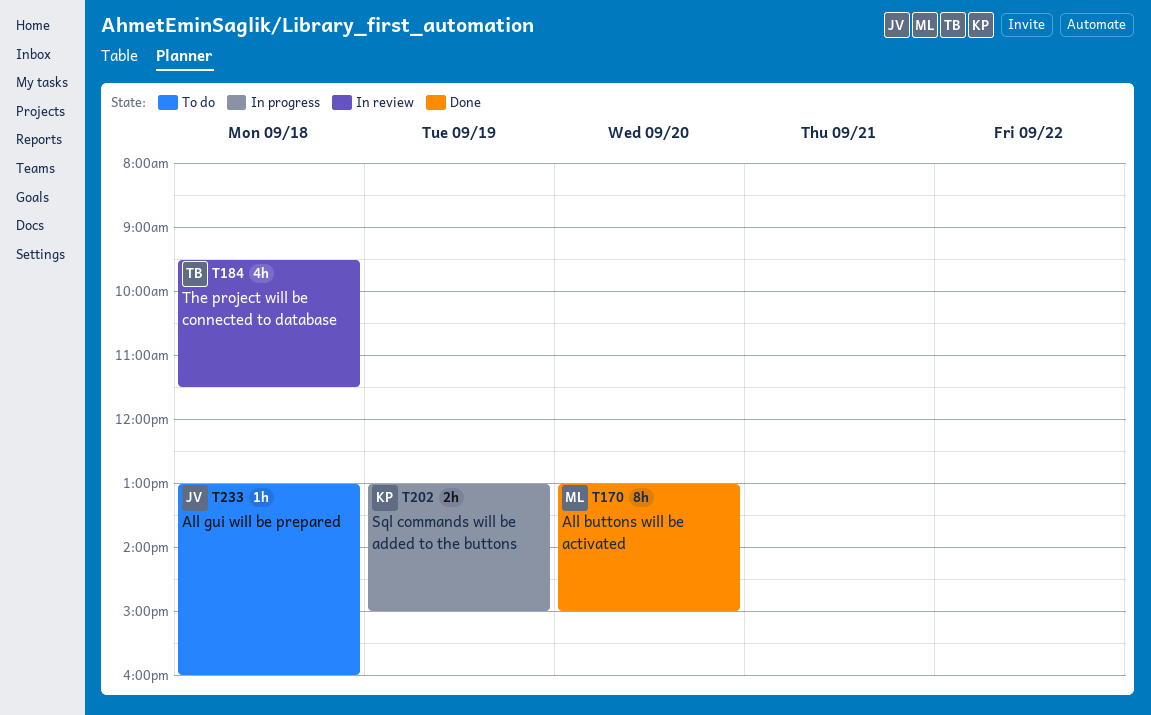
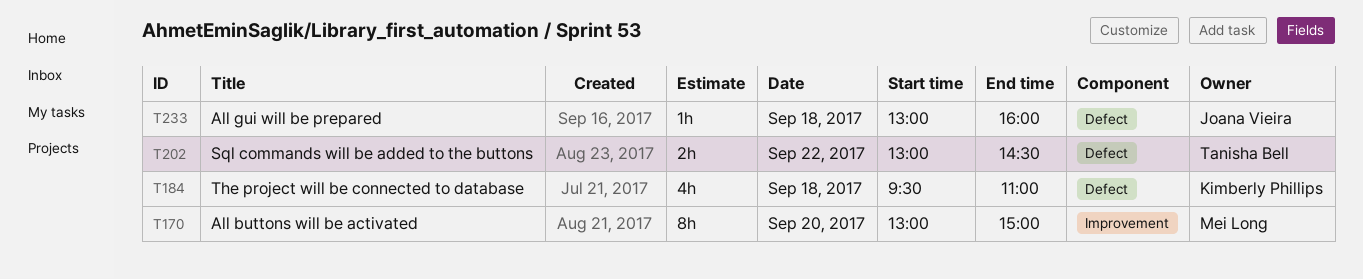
T184, owner: Tanisha Bell -> Kimberly Phillips
T184, ends: 11:30 -> 11:00
T202, owner: Kimberly Phillips -> Tanisha Bell
T202, day: Sep 19 -> Sep 22
T202, ends: 15:00 -> 14:30

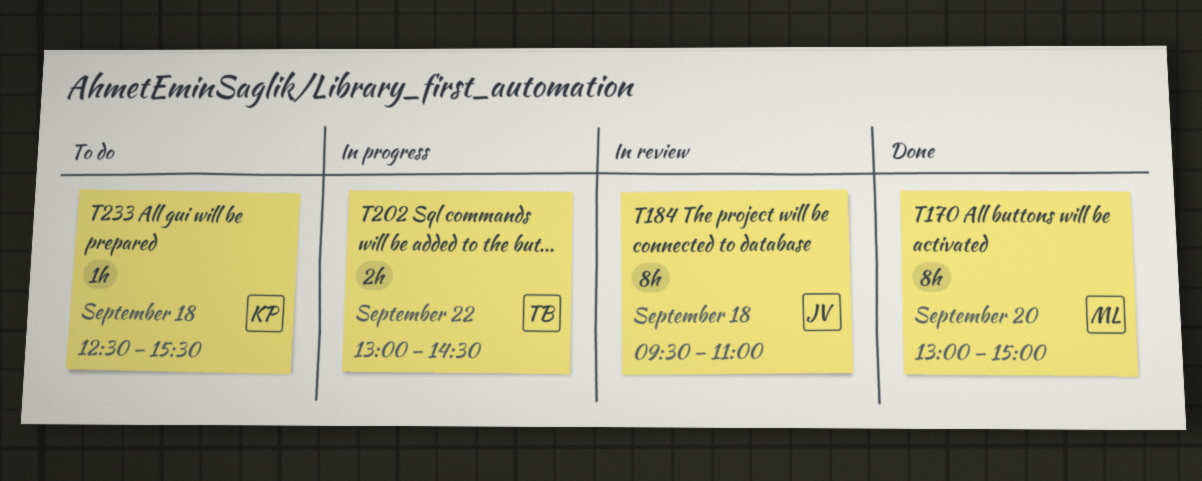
T184, owner: Kimberly Phillips -> Joana Vieira
T184, estimate: 4h -> 8h
T233, owner: Joana Vieira -> Kimberly Phillips
T233, begins: 13:00 -> 12:30
T233, ends: 16:00 -> 15:30

